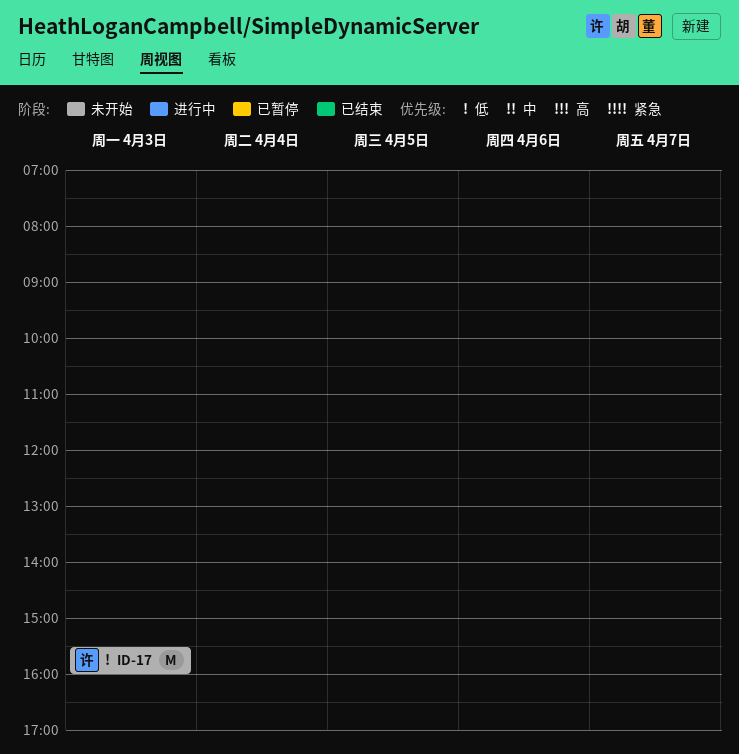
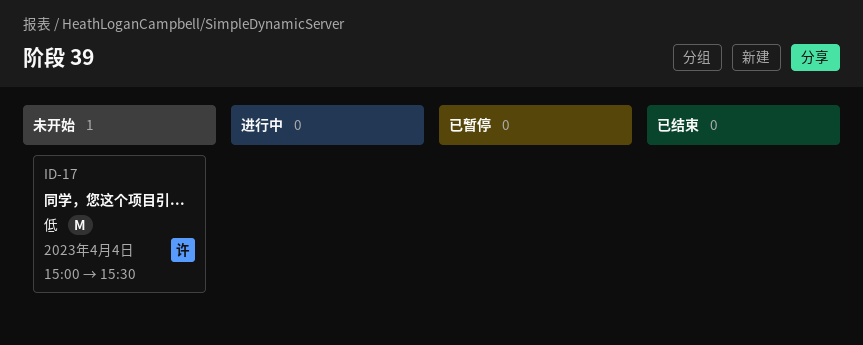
ID-17, day: Apr 3 -> Apr 4
ID-17, begins: 15:30 -> 15:00
ID-17, ends: 16:00 -> 15:30

